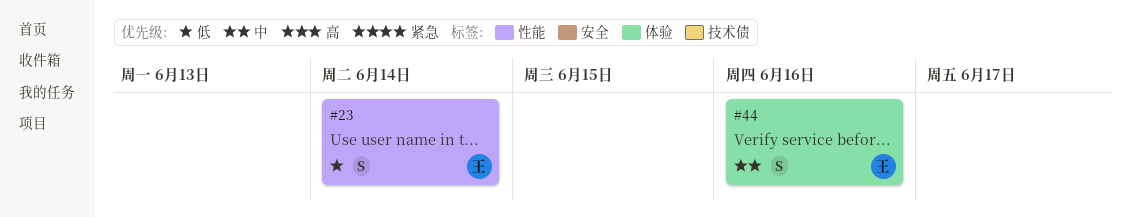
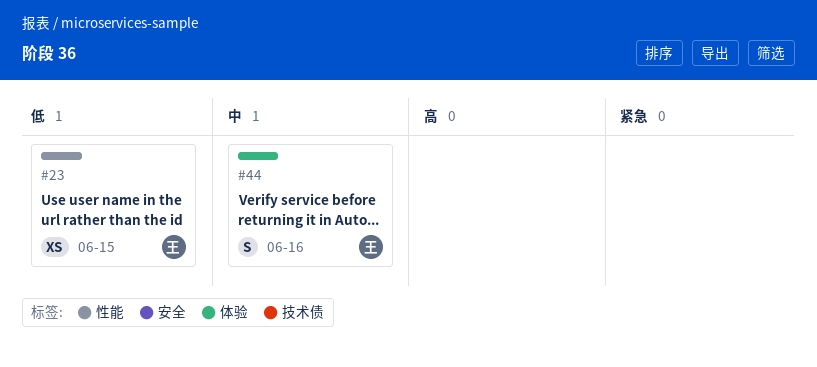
#23, estimate: S -> XS
#23, due: Jun 14 -> Jun 15

